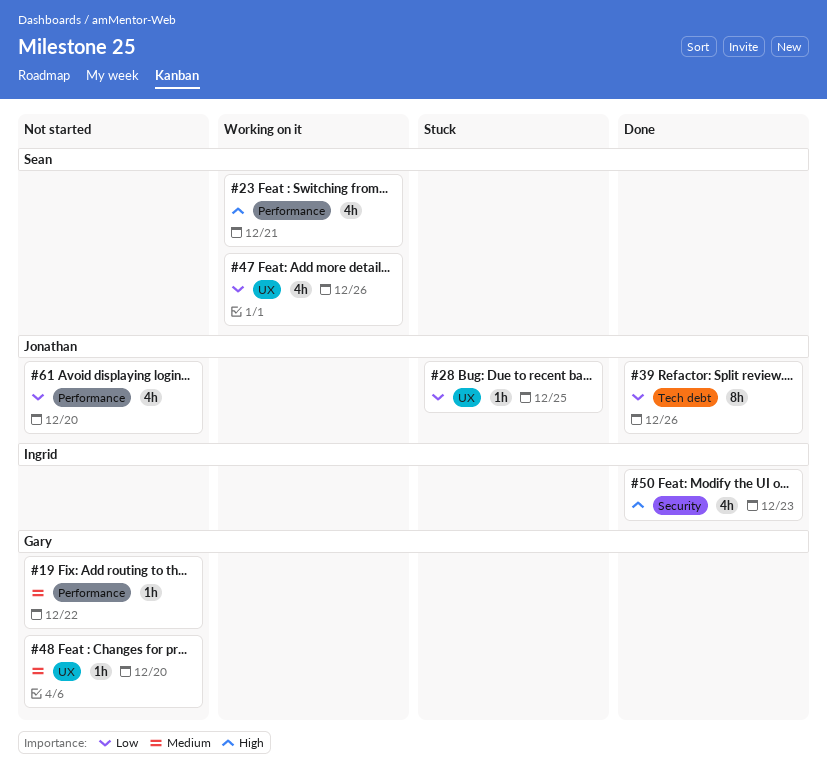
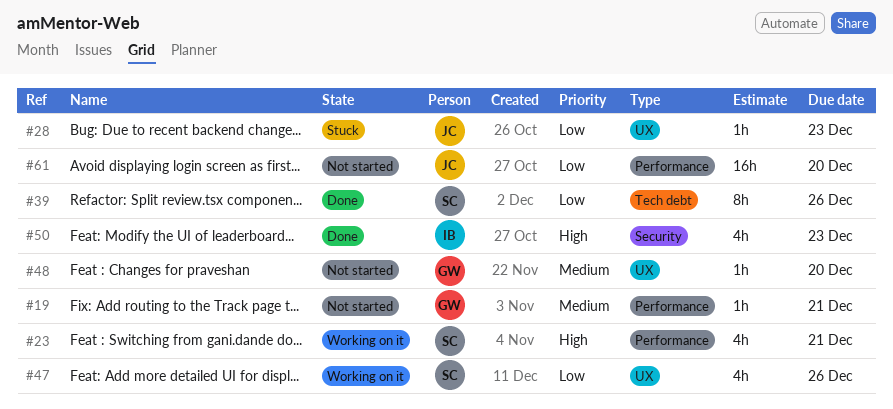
#19, due: Dec 22 -> Dec 21
#28, due: Dec 25 -> Dec 23
#39, owner: Jonathan -> Sean
#61, estimate: 4h -> 16h

